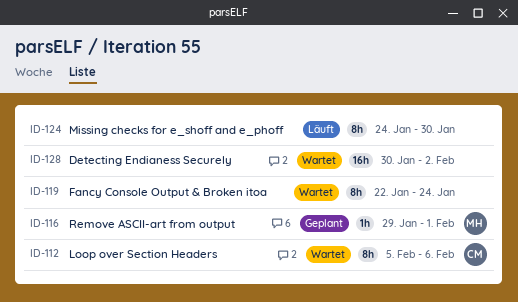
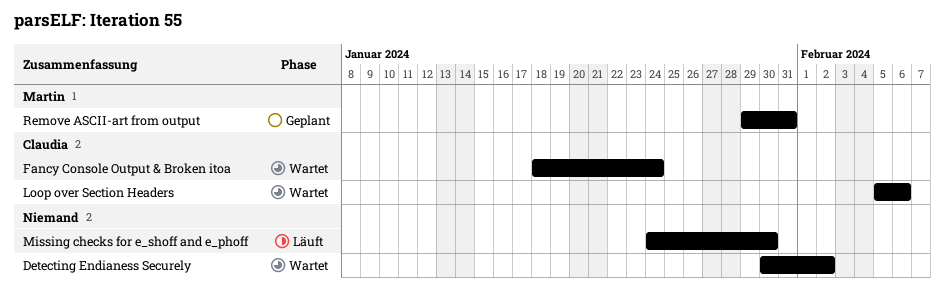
Fancy Console Output & Broken itoa, owner: none -> Claudia
Fancy Console Output & Broken itoa, start: Jan 22 -> Jan 18
Remove ASCII-art from output, due: Feb 1 -> Jan 31

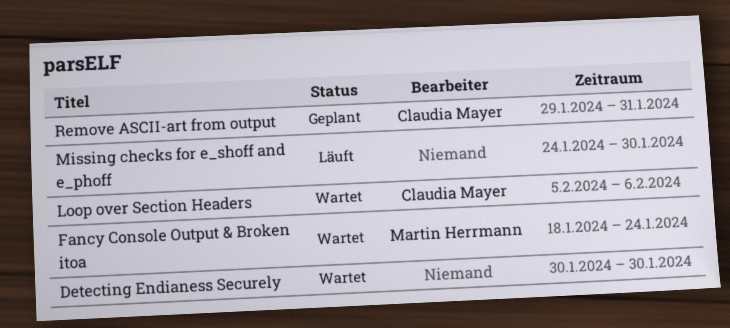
Detecting Endianess Securely, due: Feb 2 -> Jan 30
Fancy Console Output & Broken itoa, owner: Claudia Mayer -> Martin Herrmann
Remove ASCII-art from output, owner: Martin Herrmann -> Claudia Mayer

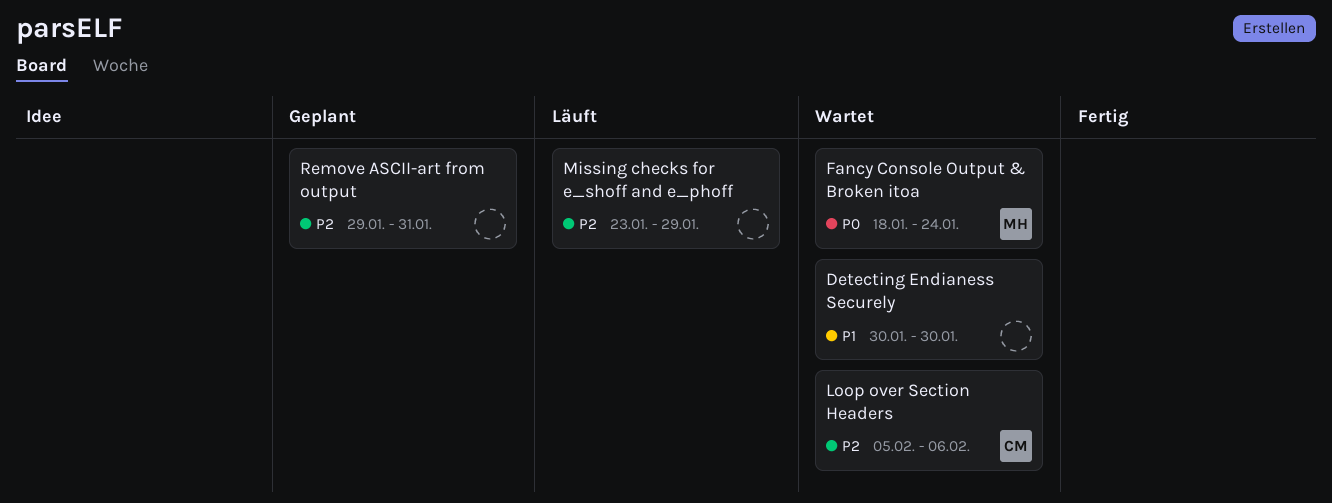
Missing checks for e_shoff and e_phoff, start: Jan 24 -> Jan 23
Missing checks for e_shoff and e_phoff, due: Jan 30 -> Jan 29
Remove ASCII-art from output, owner: Claudia Mayer -> none

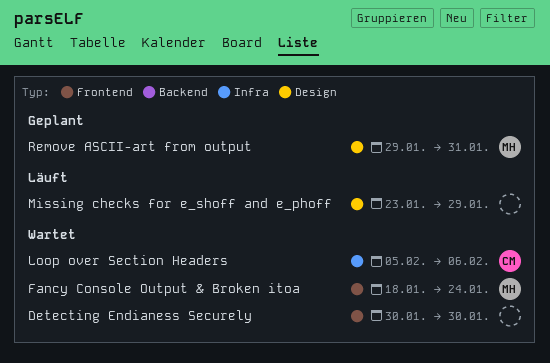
Remove ASCII-art from output, owner: none -> MH

